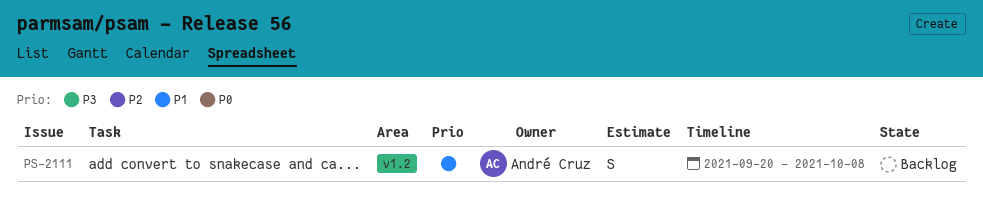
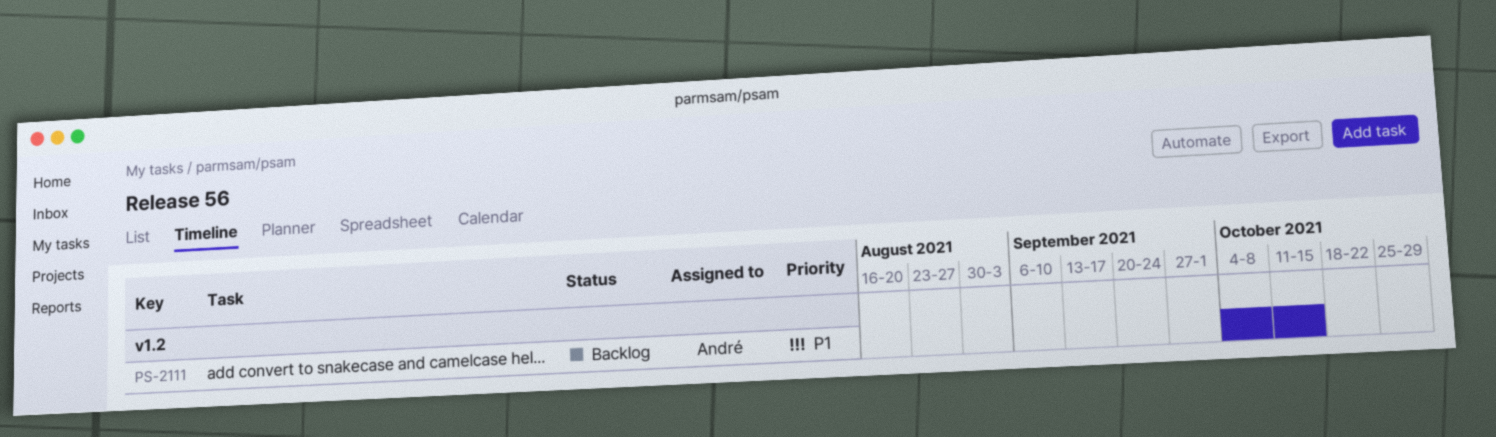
PS-2111, start: Sep 20 -> Oct 4
PS-2111, due: Oct 8 -> Oct 15

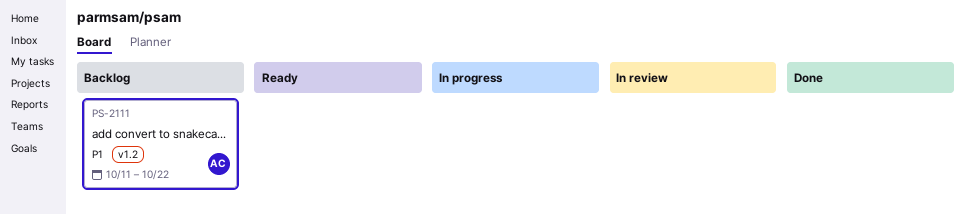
PS-2111, start: Oct 4 -> Oct 11
PS-2111, due: Oct 15 -> Oct 22

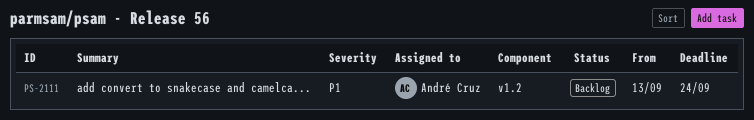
PS-2111, start: Oct 11 -> Sep 13
PS-2111, due: Oct 22 -> Sep 24

